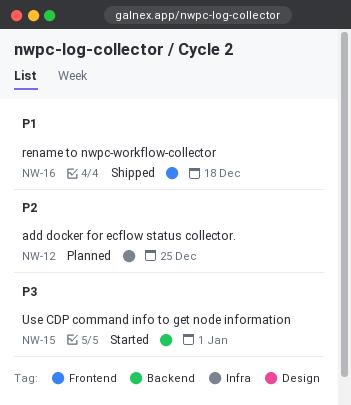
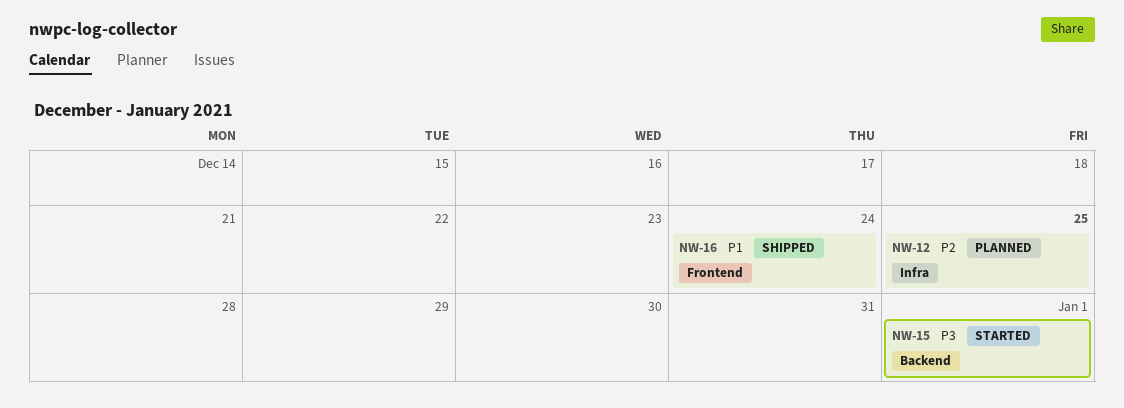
NW-16, due: Dec 18 -> Dec 24

